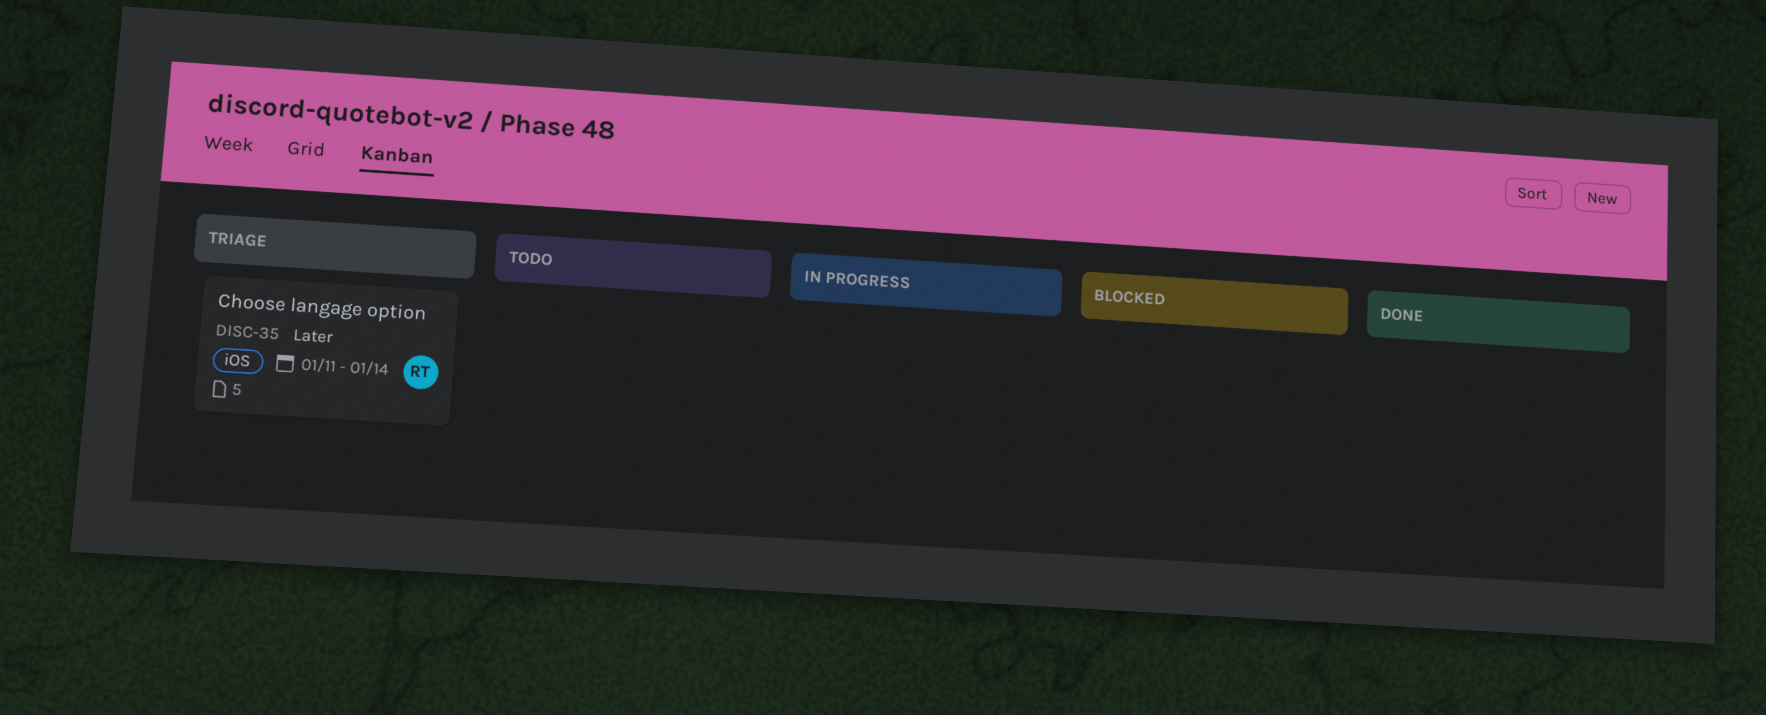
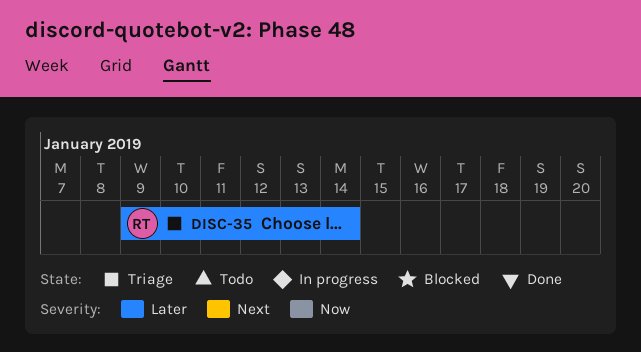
DISC-35, start: Jan 11 -> Jan 9

